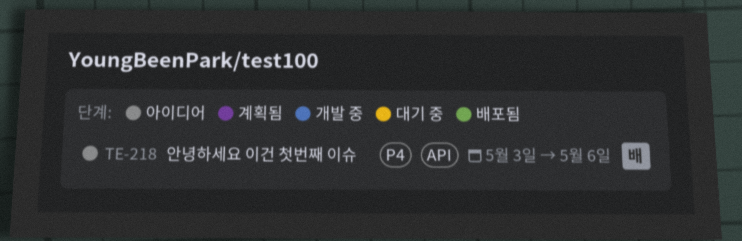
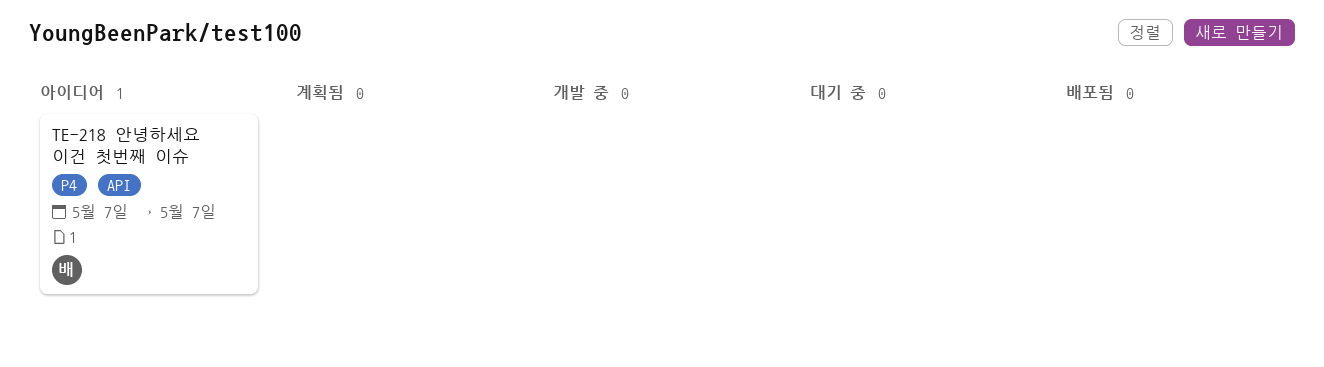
TE-218, start: May 3 -> May 7
TE-218, due: May 6 -> May 7

